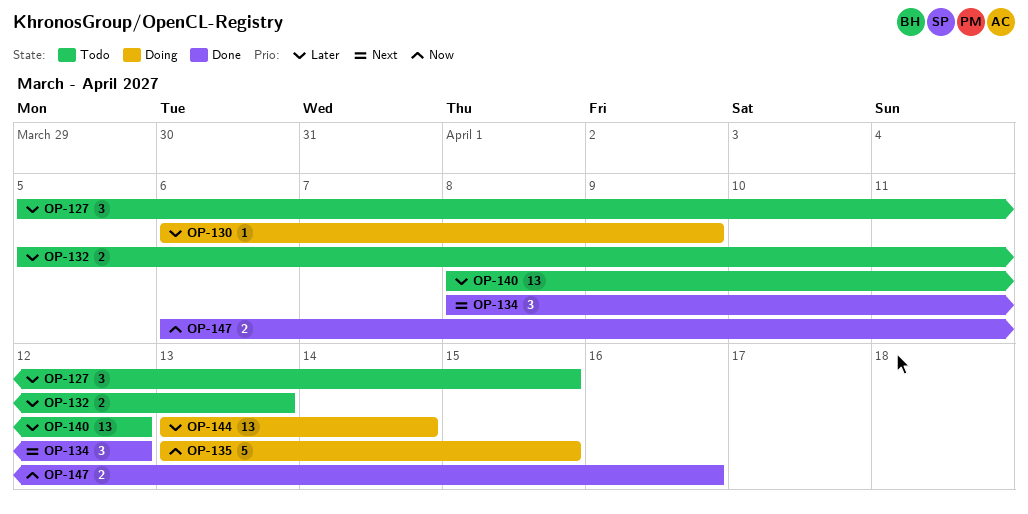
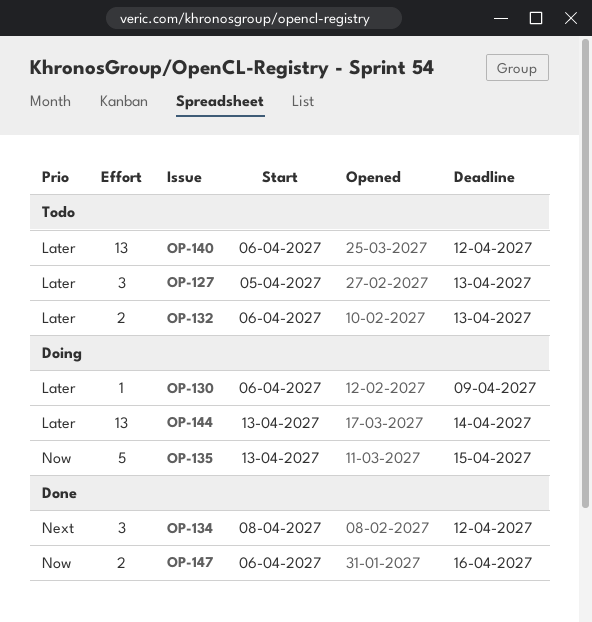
OP-127, due: Apr 15 -> Apr 13
OP-132, start: Apr 5 -> Apr 6
OP-140, start: Apr 8 -> Apr 6

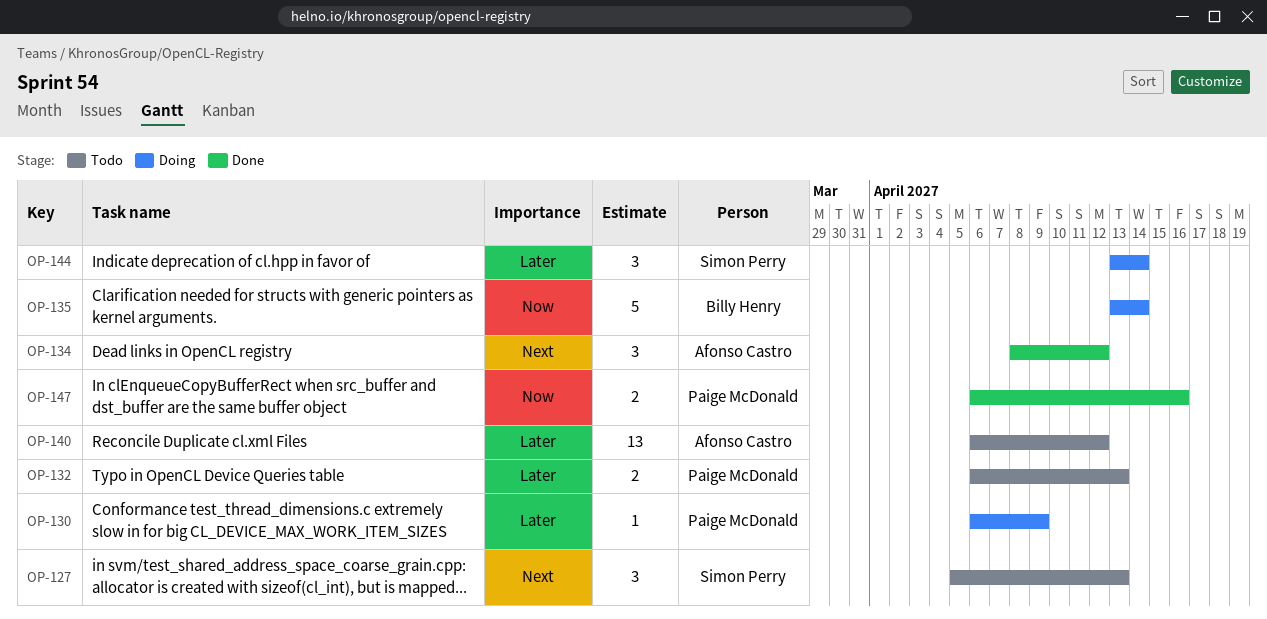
OP-127, priority: Later -> Next
OP-135, due: Apr 15 -> Apr 14
OP-144, estimate: 13 -> 3

